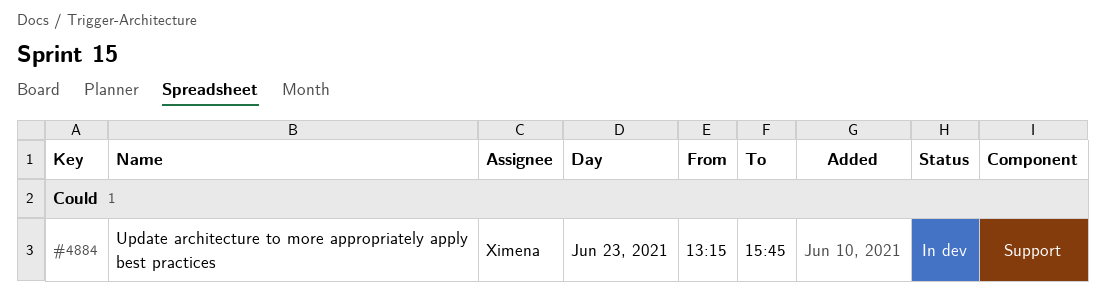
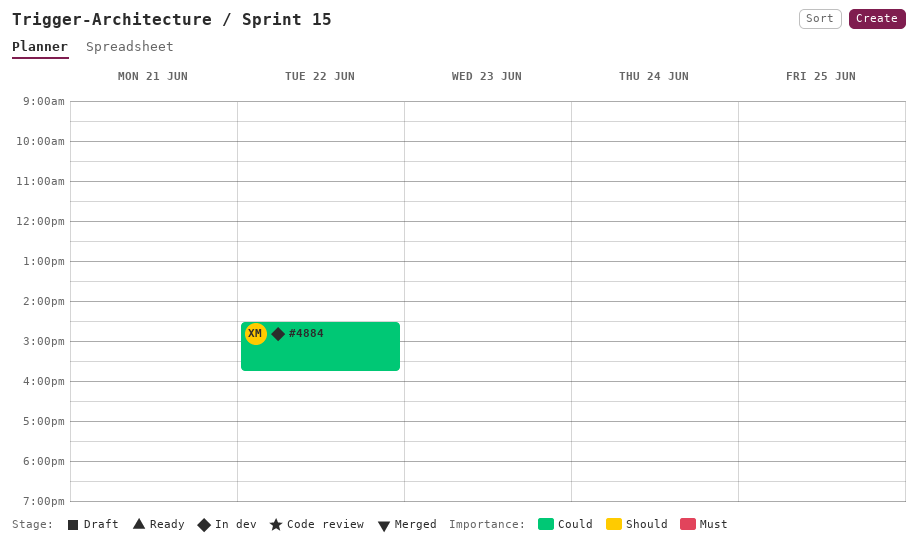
#4884, day: Jun 23 -> Jun 22
#4884, begins: 13:15 -> 14:30

